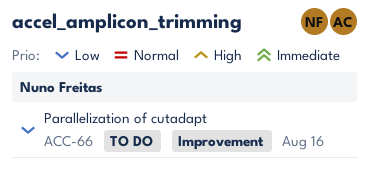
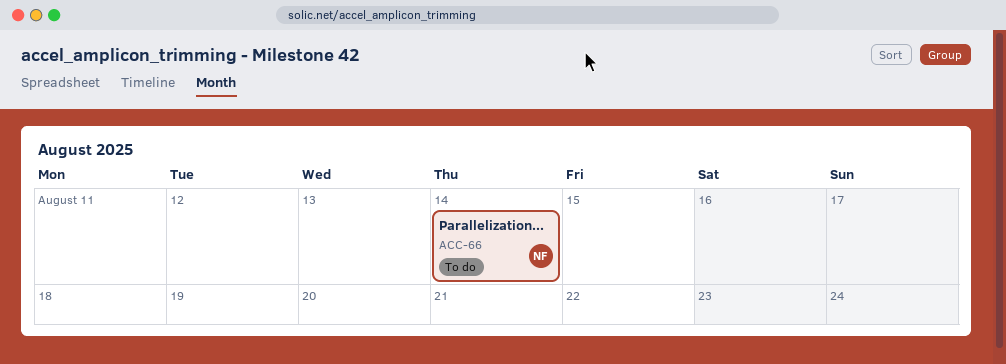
ACC-66, due: Aug 16 -> Aug 14

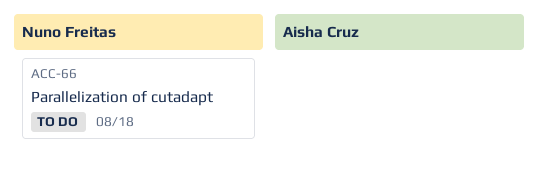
ACC-66, due: Aug 14 -> Aug 18

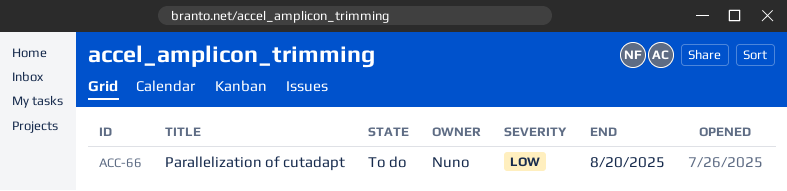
ACC-66, due: Aug 18 -> Aug 20

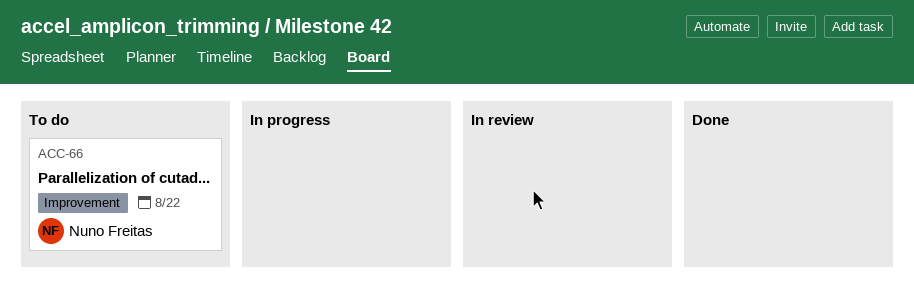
ACC-66, due: Aug 20 -> Aug 22

